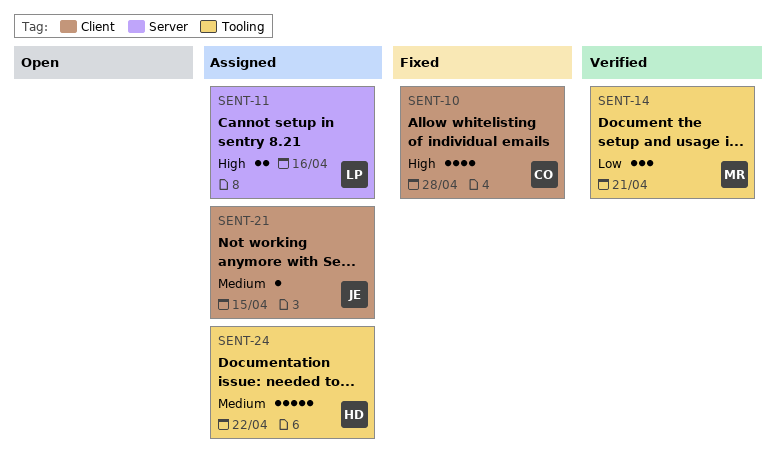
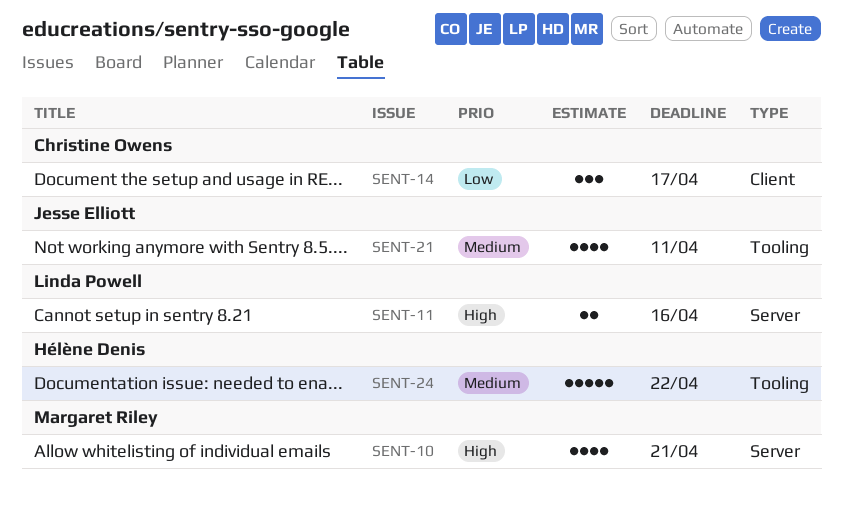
SENT-10, owner: Christine Owens -> Margaret Riley
SENT-10, label: Client -> Server
SENT-10, due: Apr 28 -> Apr 21
SENT-14, owner: Margaret Riley -> Christine Owens
SENT-14, label: Tooling -> Client
SENT-14, due: Apr 21 -> Apr 17
SENT-21, label: Client -> Tooling
SENT-21, estimate: 1 -> 4
SENT-21, due: Apr 15 -> Apr 11

